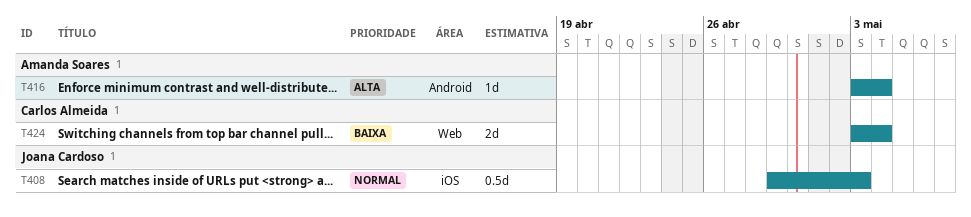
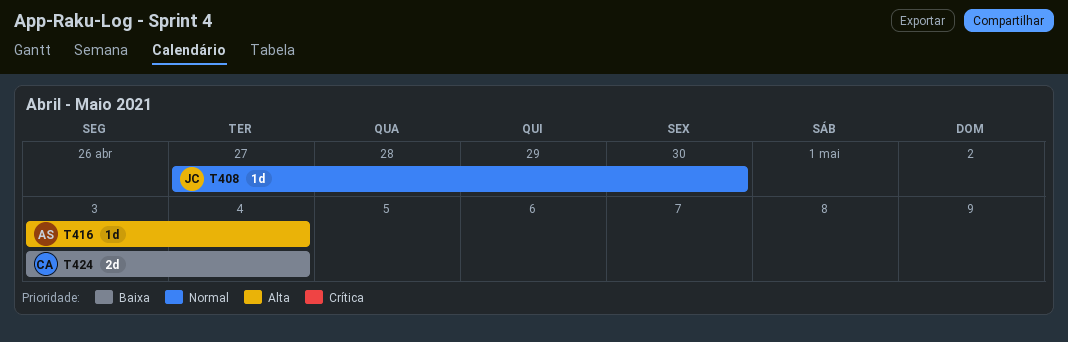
T408, estimate: 0.5d -> 1d
T408, start: Apr 29 -> Apr 27
T408, due: May 3 -> Apr 30

